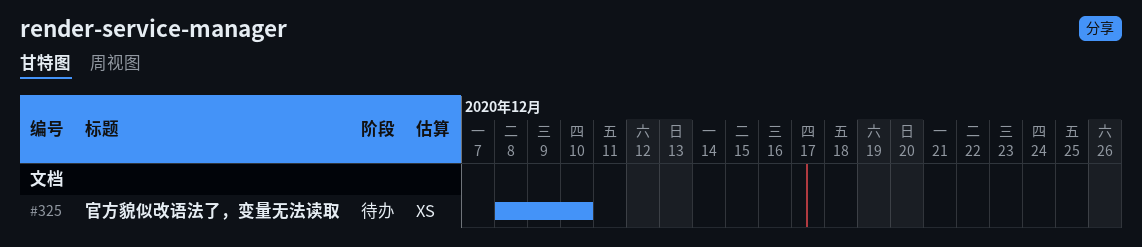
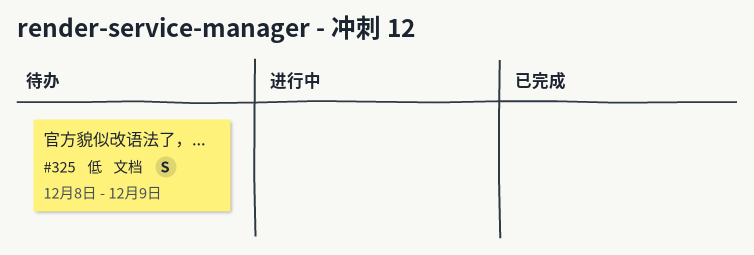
#325, estimate: XS -> S
#325, due: Dec 10 -> Dec 9

